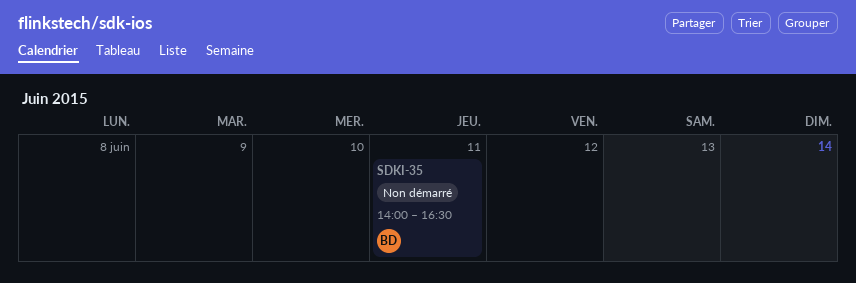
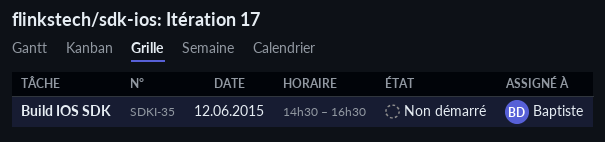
SDKI-35, day: Jun 11 -> Jun 12
SDKI-35, begins: 14:00 -> 14:30

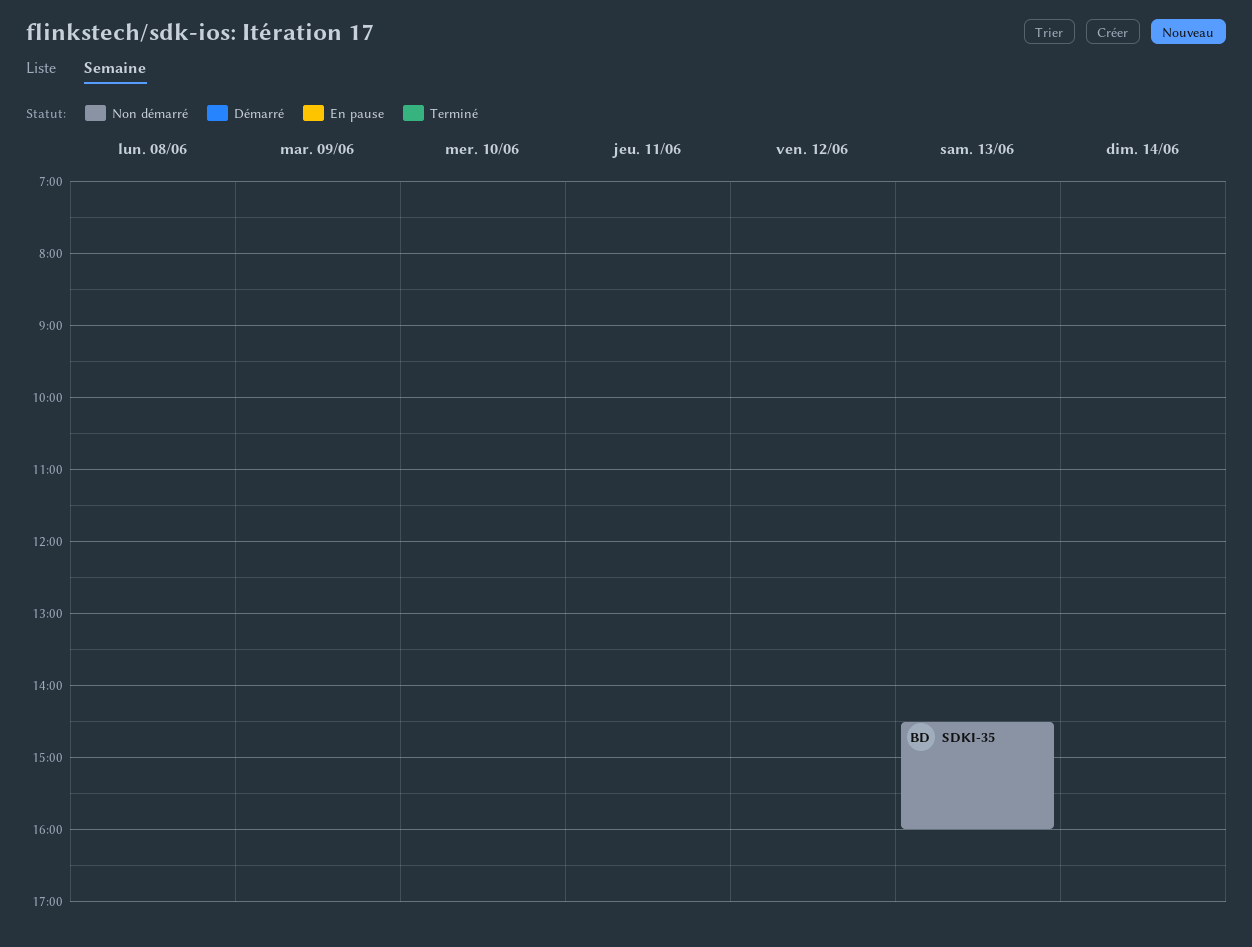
SDKI-35, day: Jun 12 -> Jun 13
SDKI-35, ends: 16:30 -> 16:00

